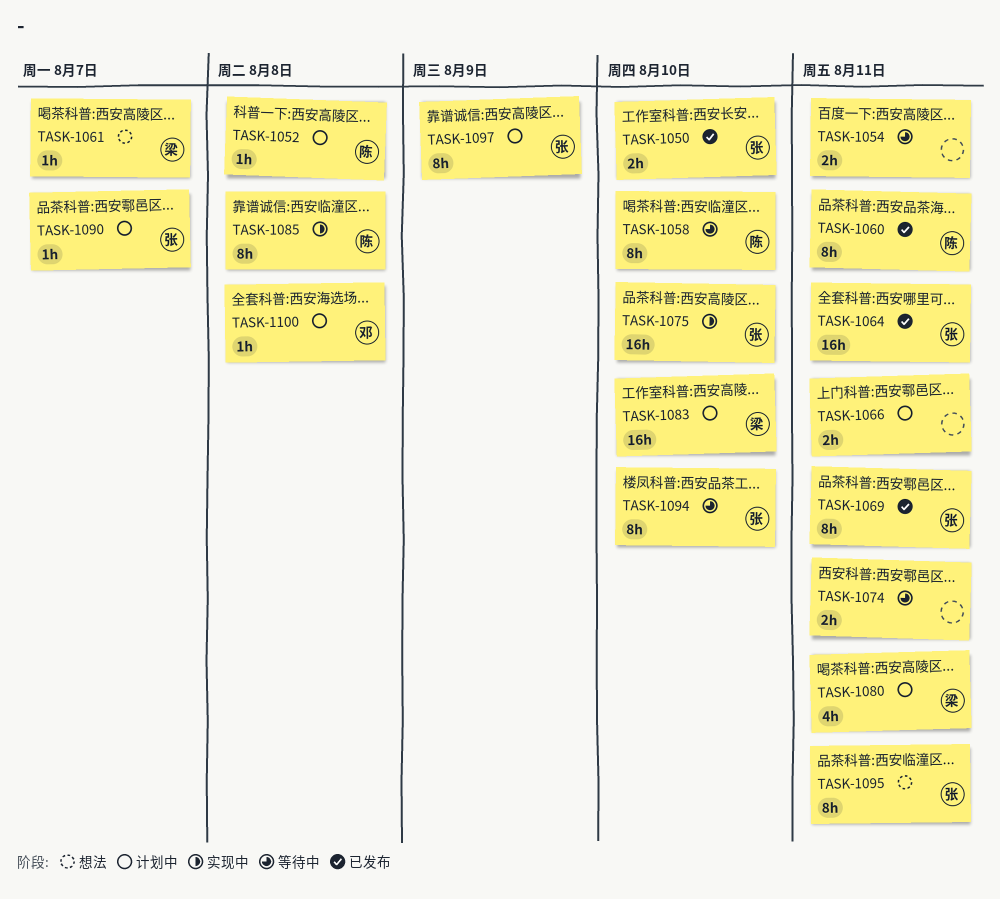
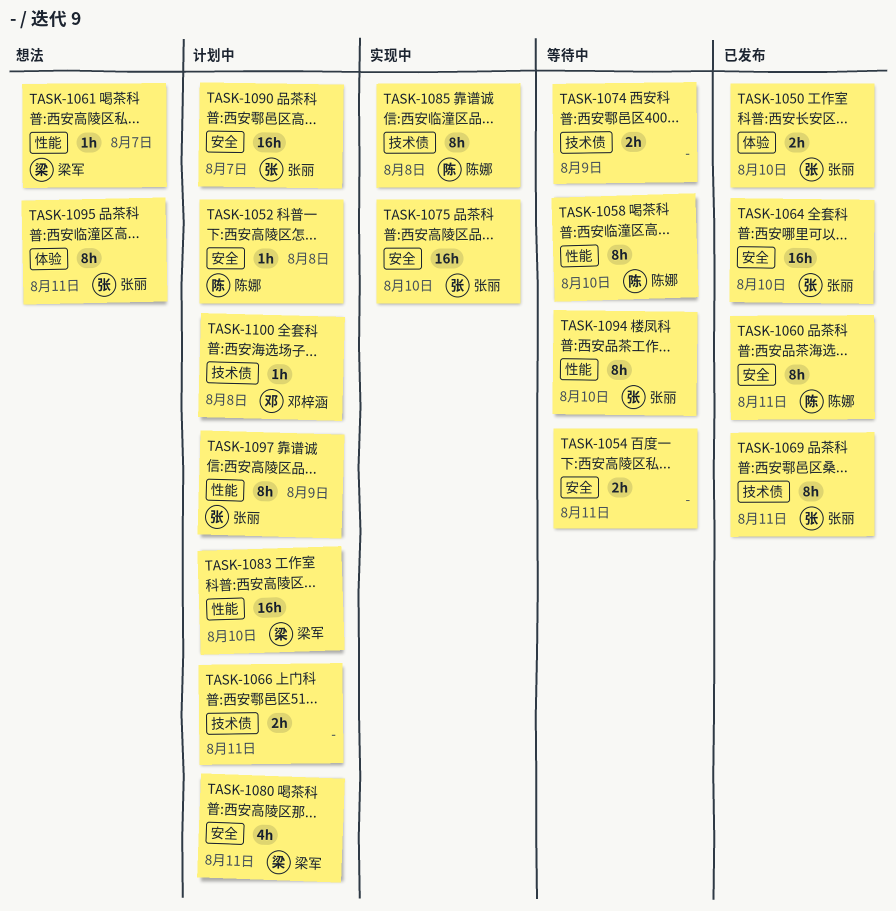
TASK-1064, due: Aug 11 -> Aug 10
TASK-1074, due: Aug 11 -> Aug 9
TASK-1090, estimate: 1h -> 16h

